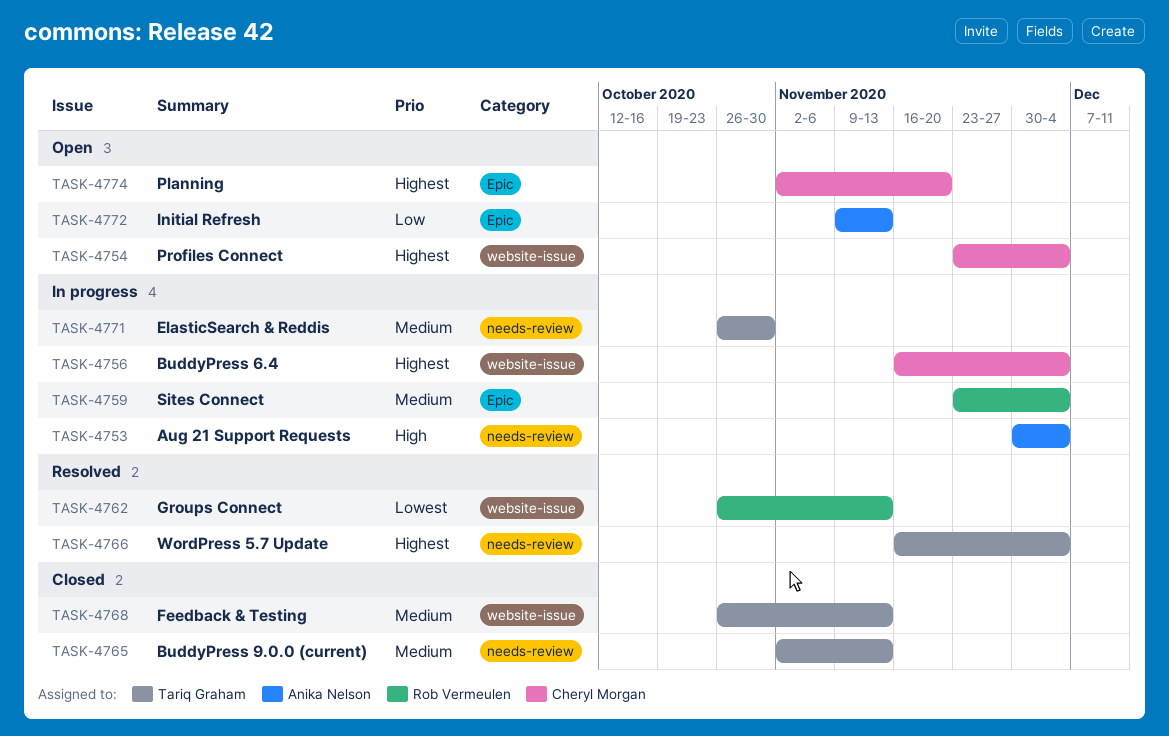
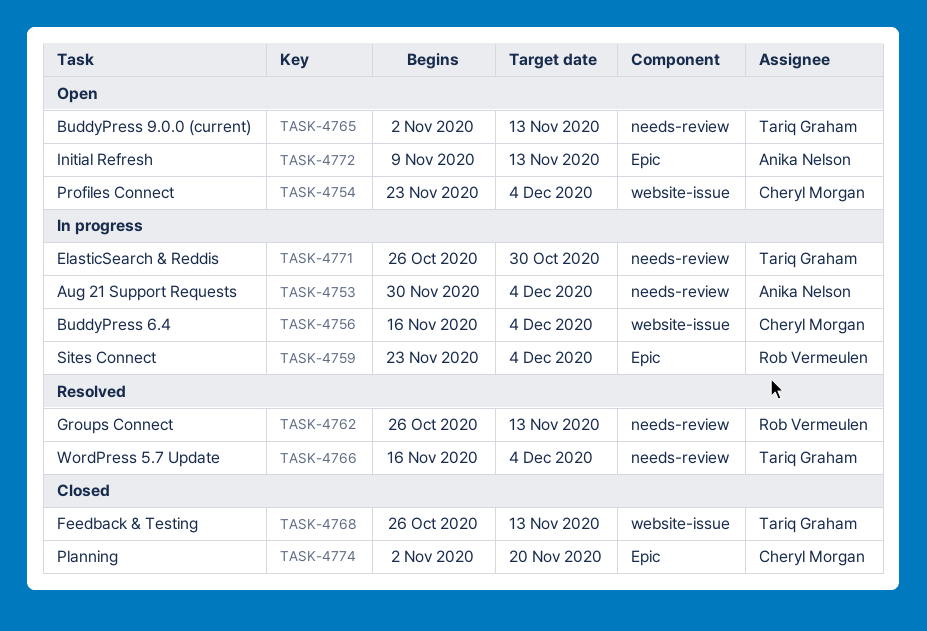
TASK-4762, label: website-issue -> needs-review
TASK-4765, status: Closed -> Open
TASK-4774, status: Open -> Closed

